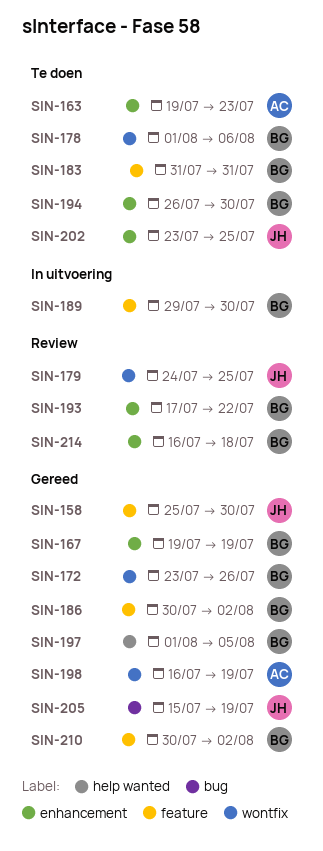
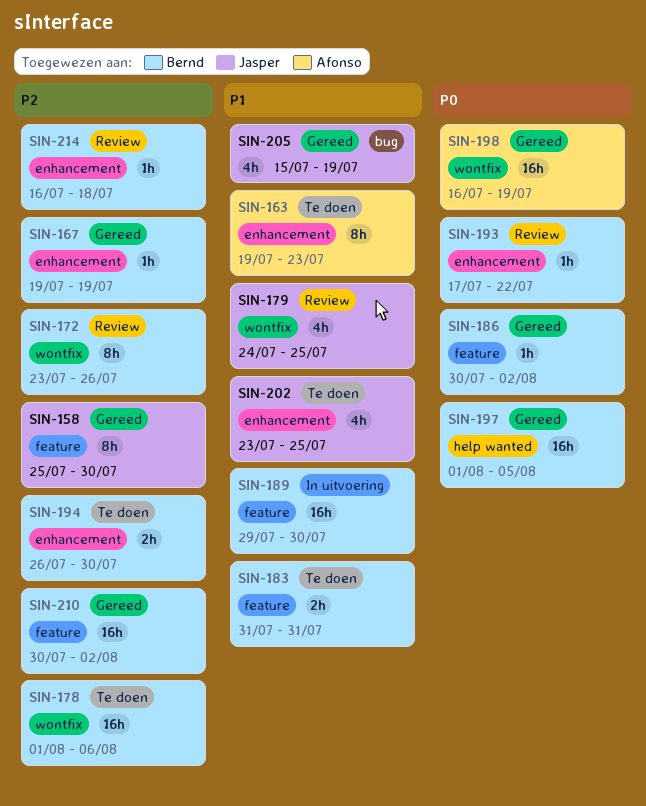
SIN-172, status: Gereed -> Review

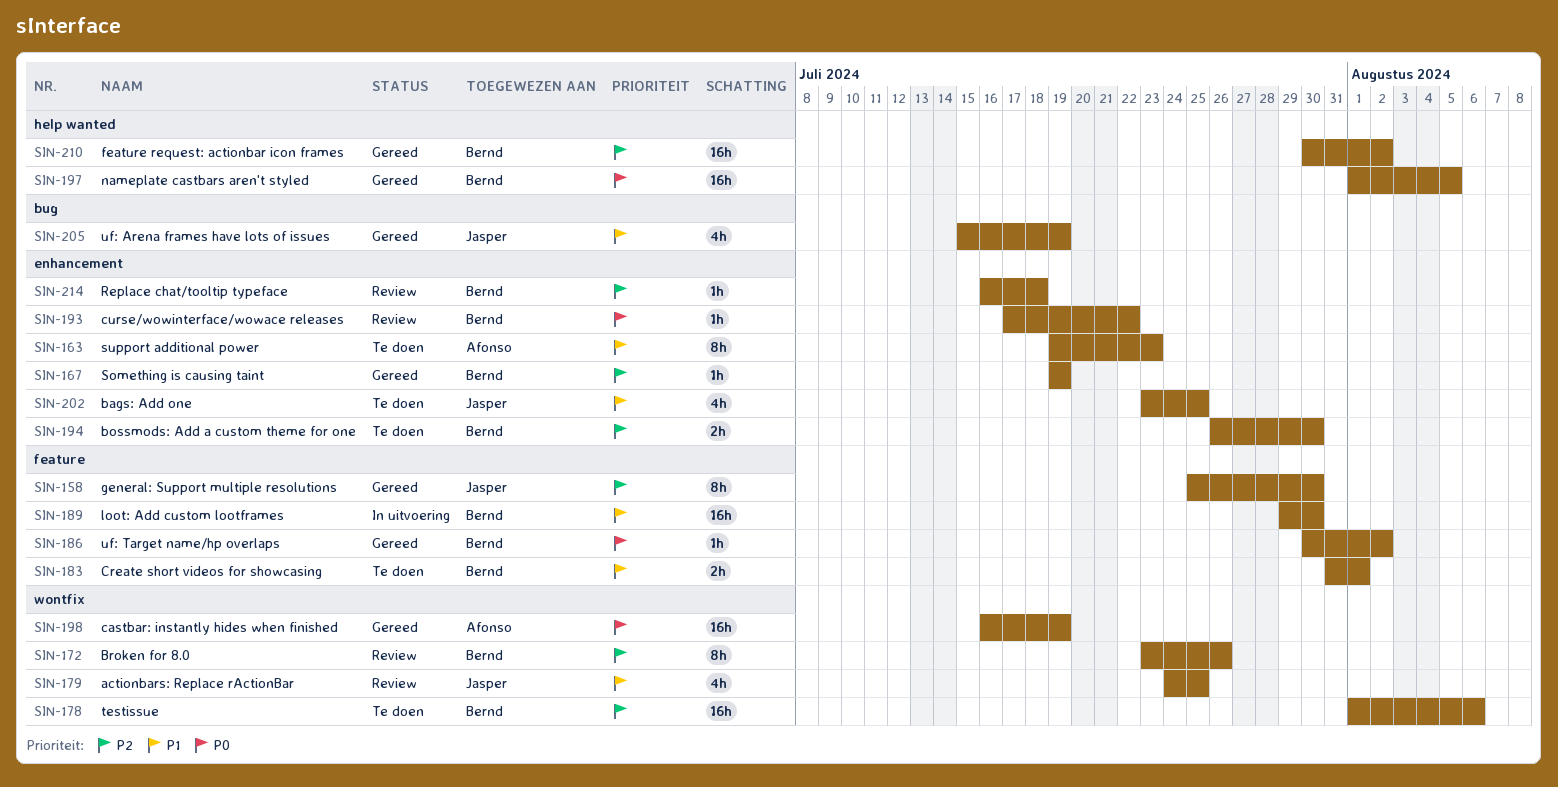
SIN-183, due: Jul 31 -> Aug 1
SIN-210, label: feature -> help wanted

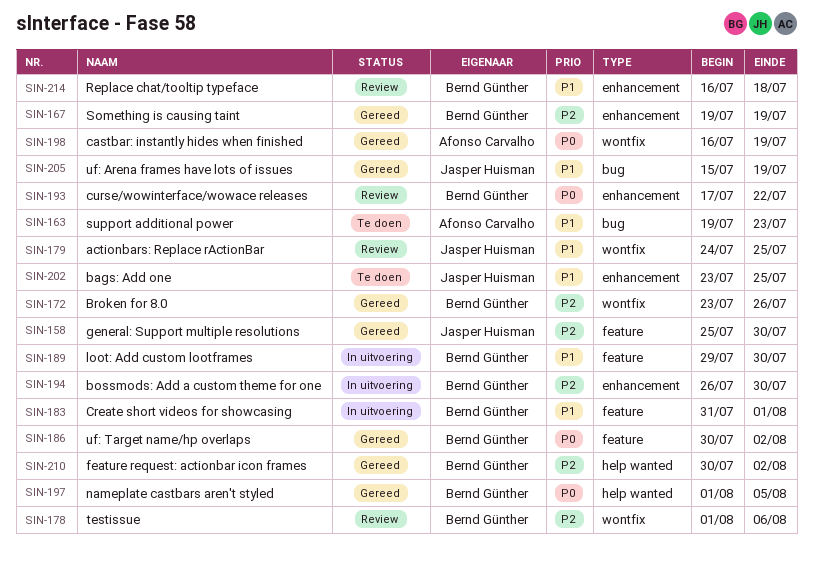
SIN-163, label: enhancement -> bug
SIN-172, status: Review -> Gereed
SIN-178, status: Te doen -> Review
SIN-183, status: Te doen -> In uitvoering
SIN-194, status: Te doen -> In uitvoering
SIN-214, priority: P2 -> P1

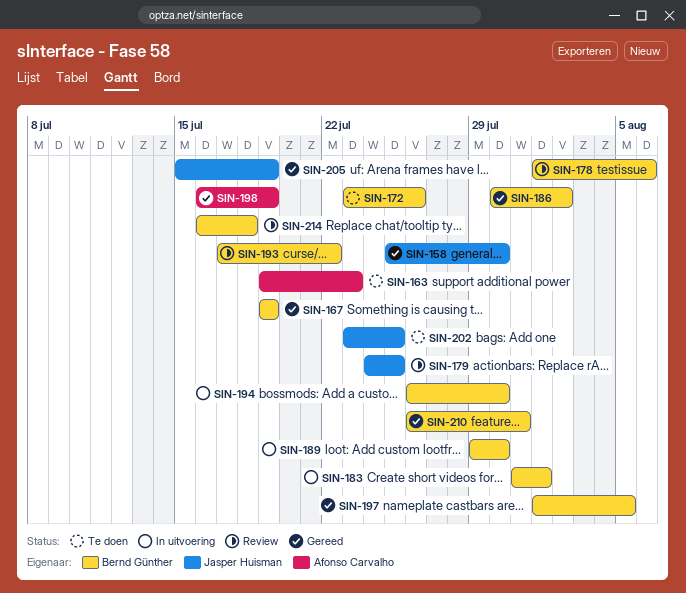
SIN-172, status: Gereed -> Te doen
SIN-210, start: Jul 30 -> Jul 26
SIN-210, due: Aug 2 -> Jul 31

